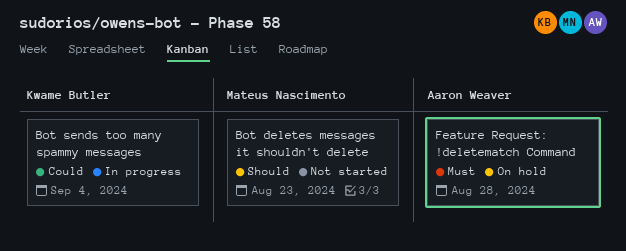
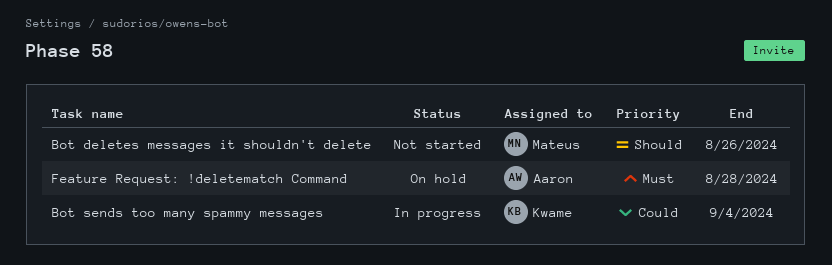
Bot deletes messages it shouldn't delete, due: Aug 23 -> Aug 26

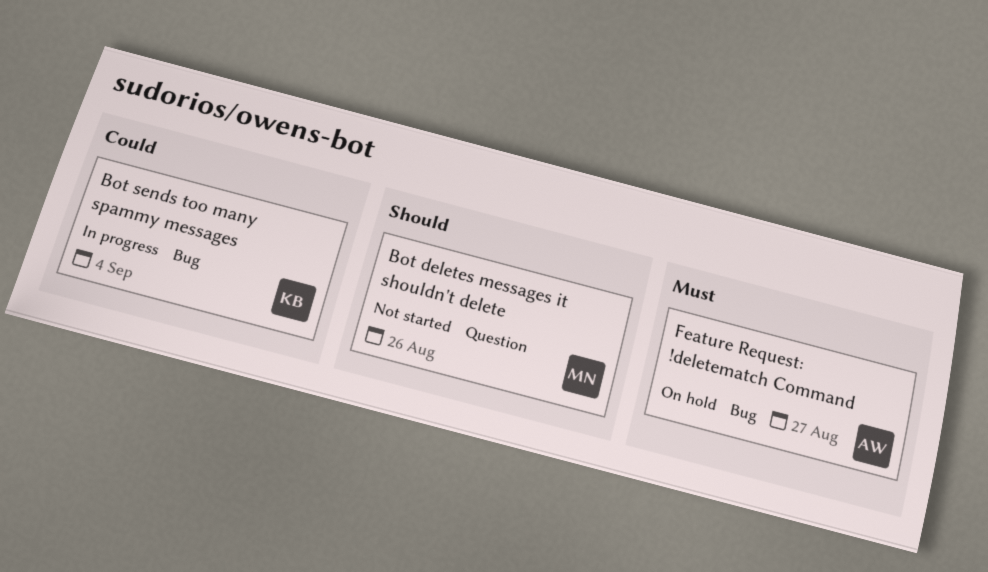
Feature Request: !deletematch Command, due: Aug 28 -> Aug 27

